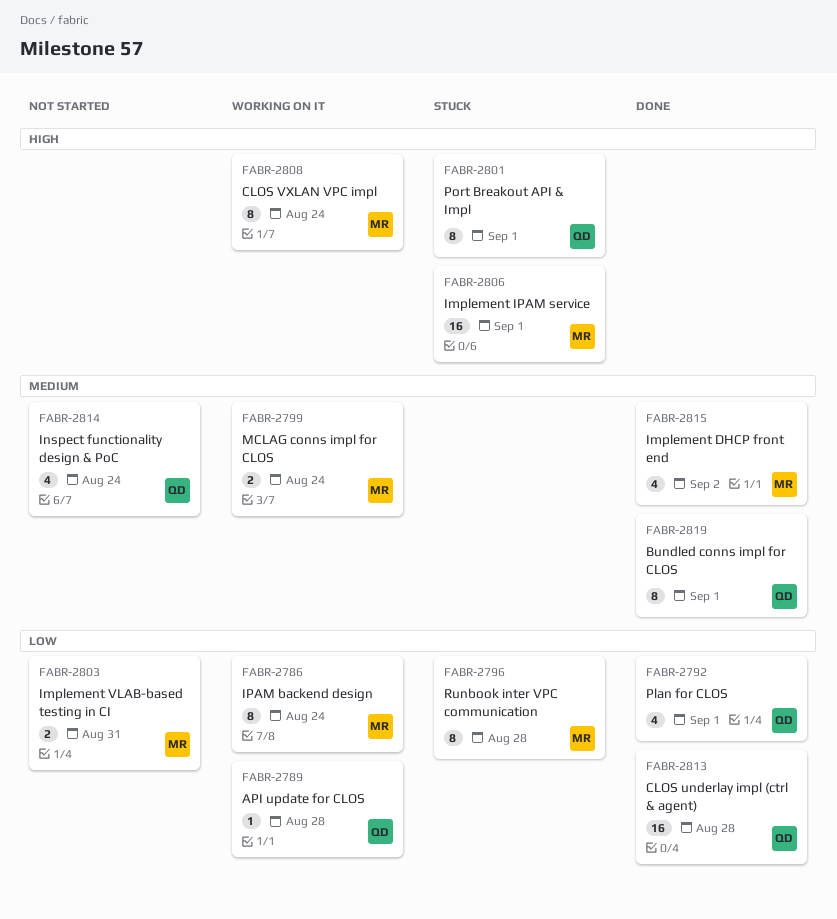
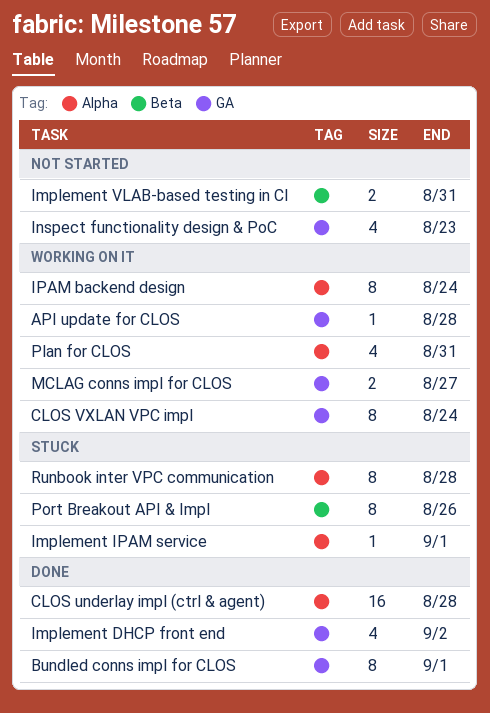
Implement IPAM service, estimate: 16 -> 1
Inspect functionality design & PoC, due: Aug 24 -> Aug 23
MCLAG conns impl for CLOS, due: Aug 24 -> Aug 27
Plan for CLOS, status: Done -> Working on it
Plan for CLOS, due: Sep 1 -> Aug 31
Port Breakout API & Impl, due: Sep 1 -> Aug 26

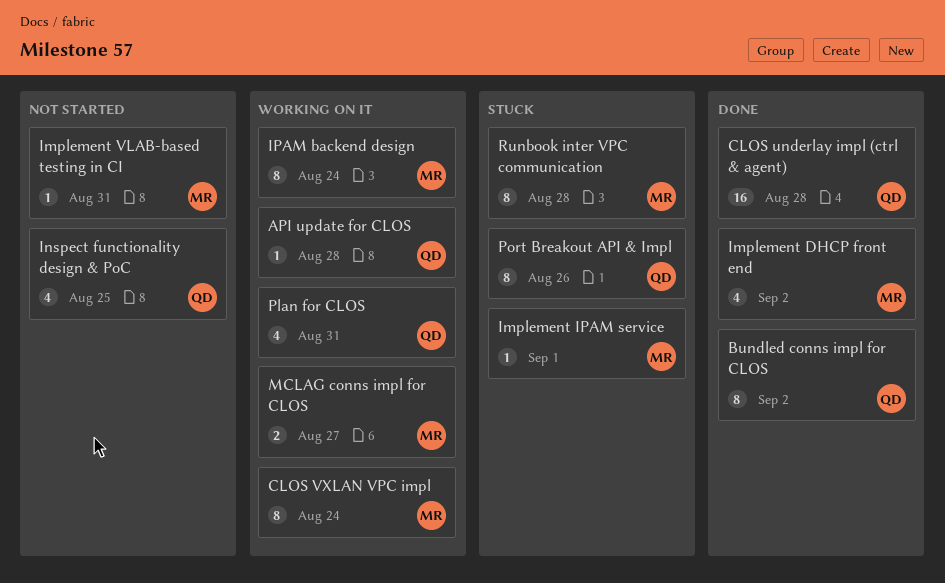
Bundled conns impl for CLOS, due: Sep 1 -> Sep 2
Implement VLAB-based testing in CI, estimate: 2 -> 1
Inspect functionality design & PoC, due: Aug 23 -> Aug 25

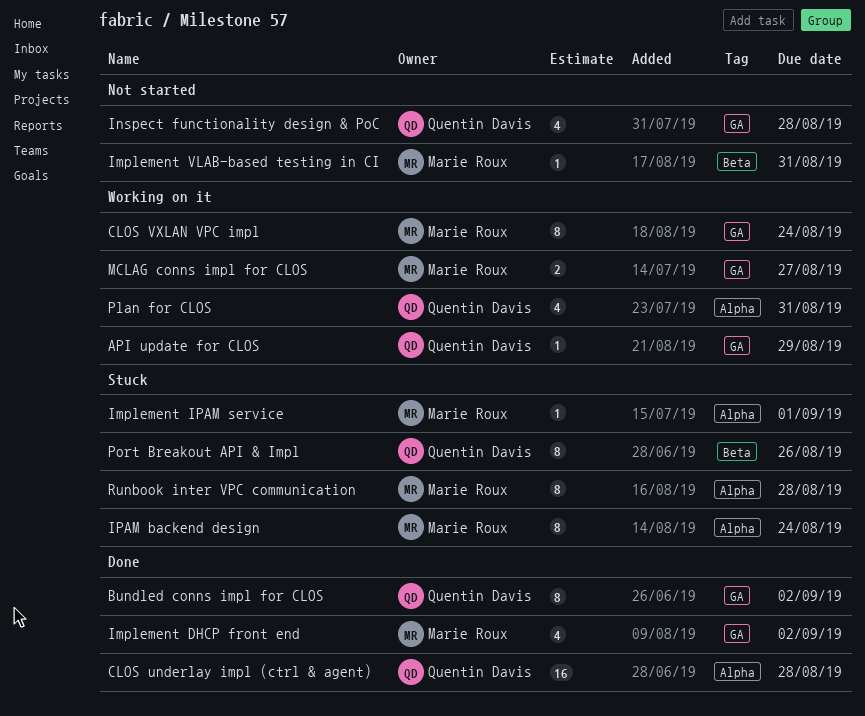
API update for CLOS, due: Aug 28 -> Aug 29
Inspect functionality design & PoC, due: Aug 25 -> Aug 28
IPAM backend design, status: Working on it -> Stuck

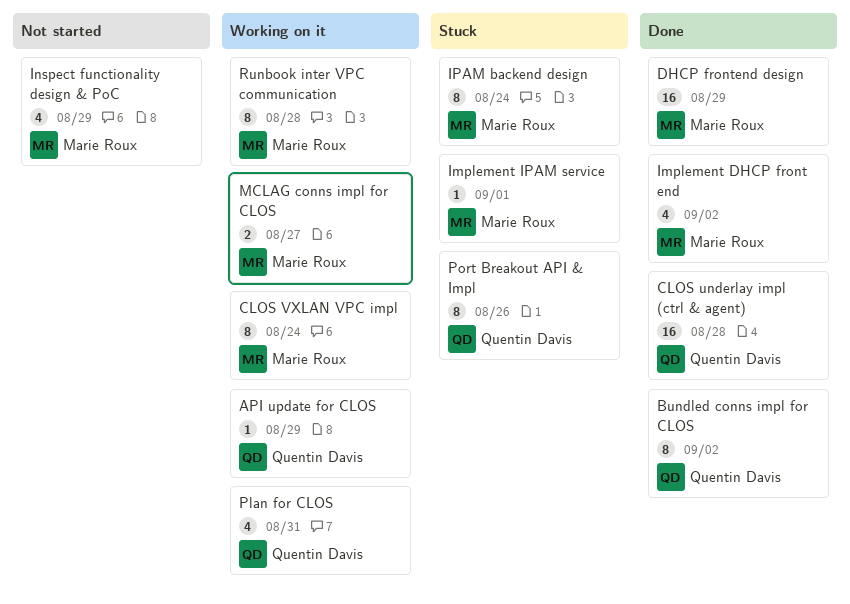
DHCP frontend design: none -> present
Implement VLAB-based testing in CI: present -> none
Inspect functionality design & PoC, owner: Quentin Davis -> Marie Roux
Inspect functionality design & PoC, due: Aug 28 -> Aug 29
Runbook inter VPC communication, status: Stuck -> Working on it

